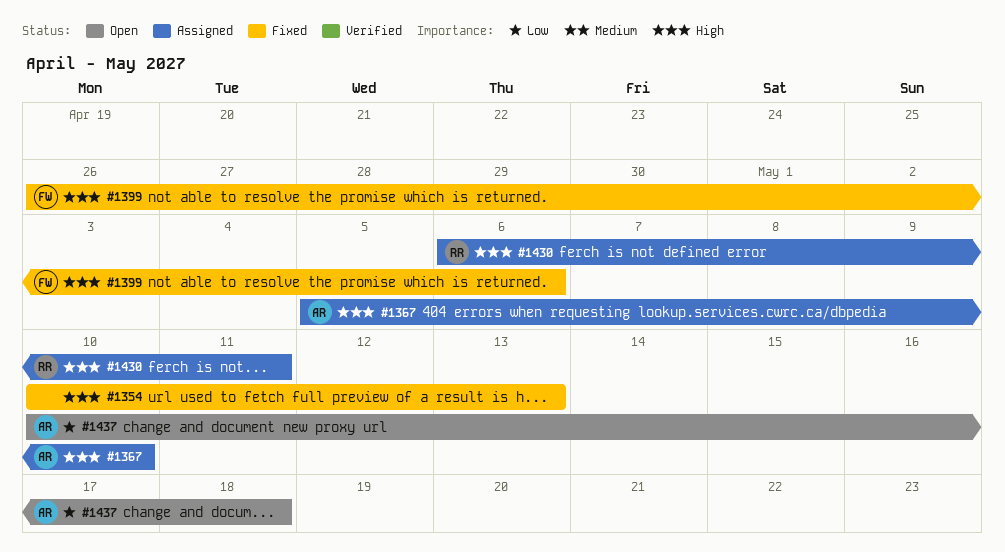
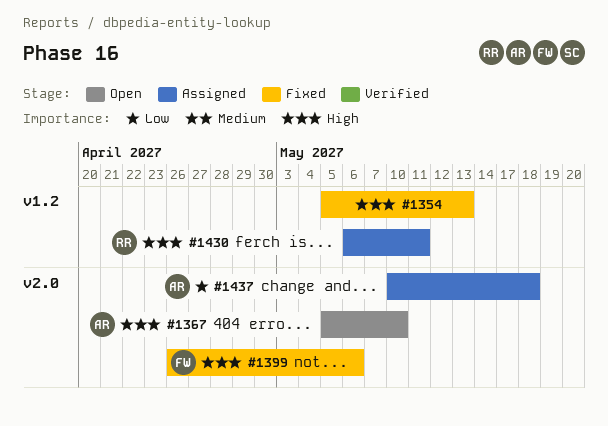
#1354, start: May 10 -> May 5
#1367, status: Assigned -> Open
#1437, status: Open -> Assigned

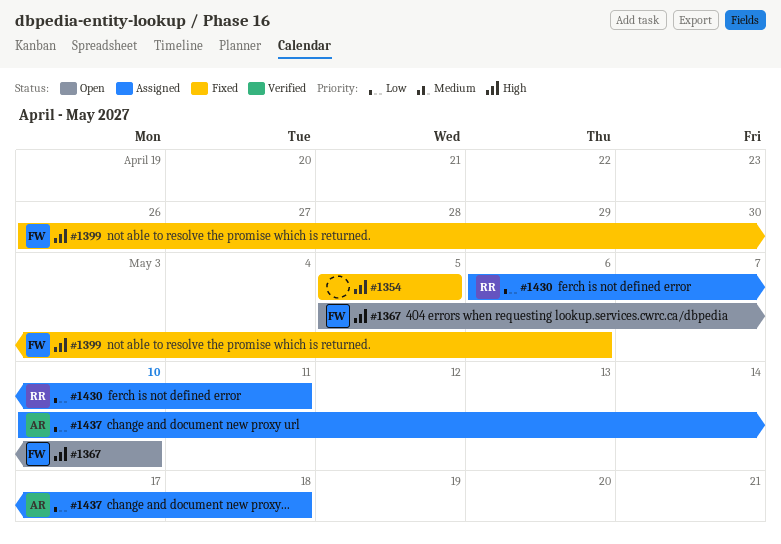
#1354, due: May 13 -> May 5
#1367, owner: AR -> FW
#1430, priority: High -> Low

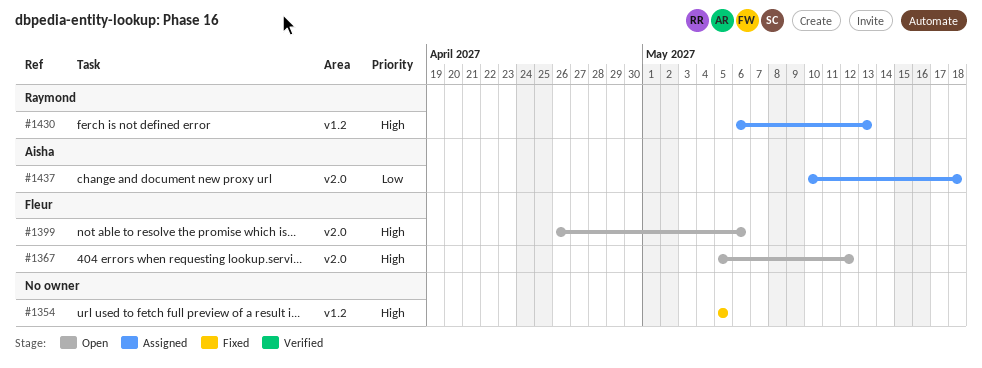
#1367, due: May 10 -> May 12
#1399, status: Fixed -> Open
#1430, priority: Low -> High
#1430, due: May 11 -> May 13

